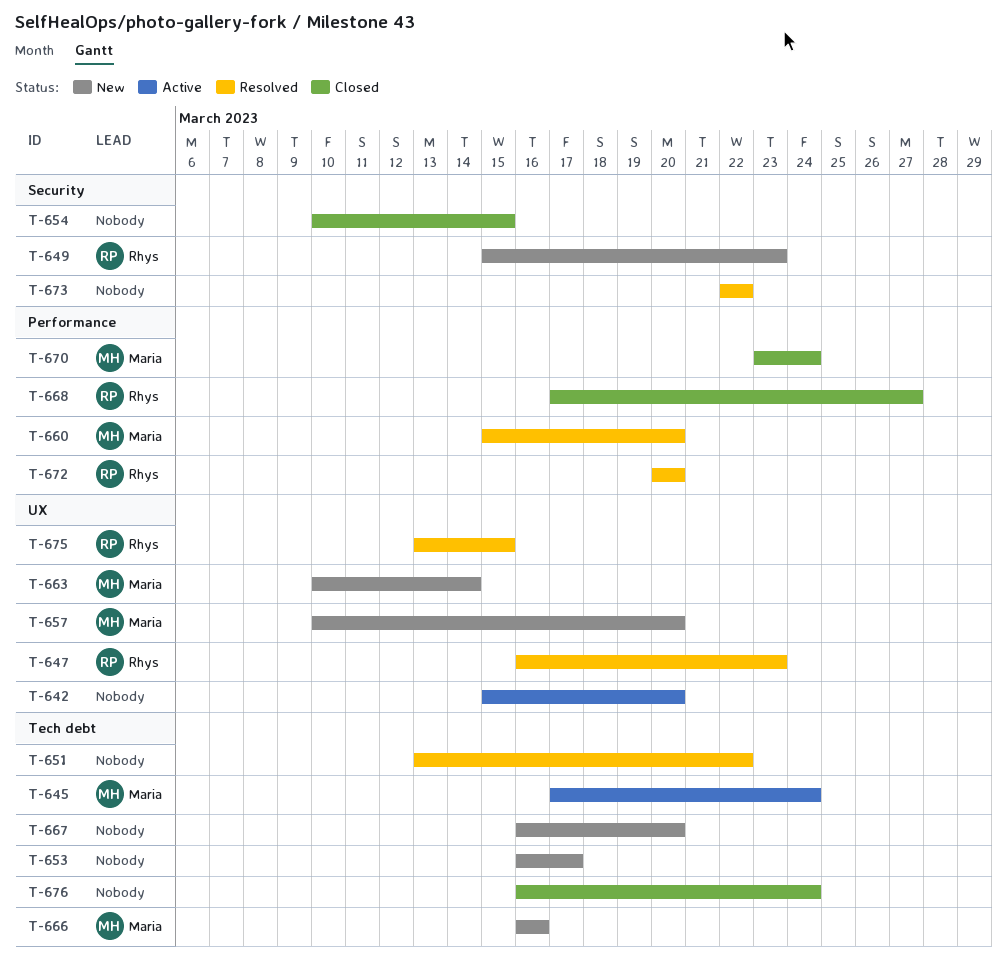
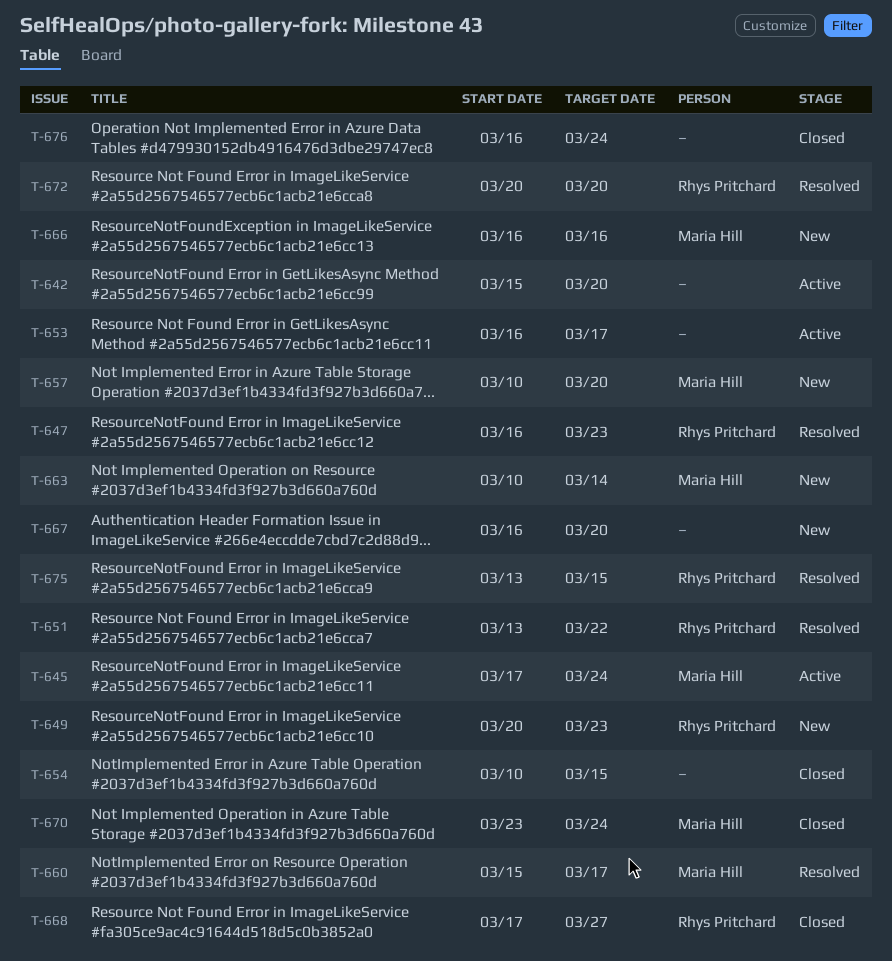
T-649, start: Mar 15 -> Mar 20
T-651, owner: none -> Rhys Pritchard
T-653, status: New -> Active
T-660, due: Mar 20 -> Mar 17
T-673: present -> none

